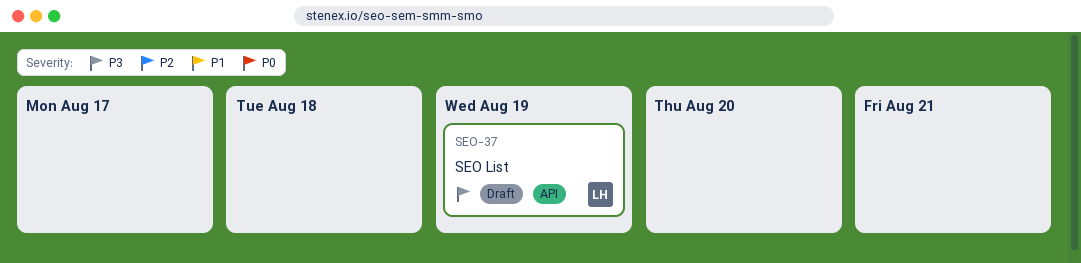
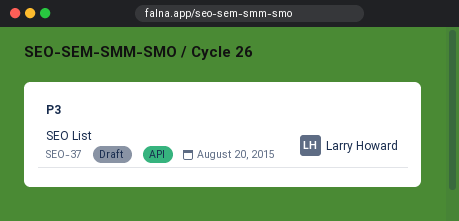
SEO-37, due: Aug 19 -> Aug 20

